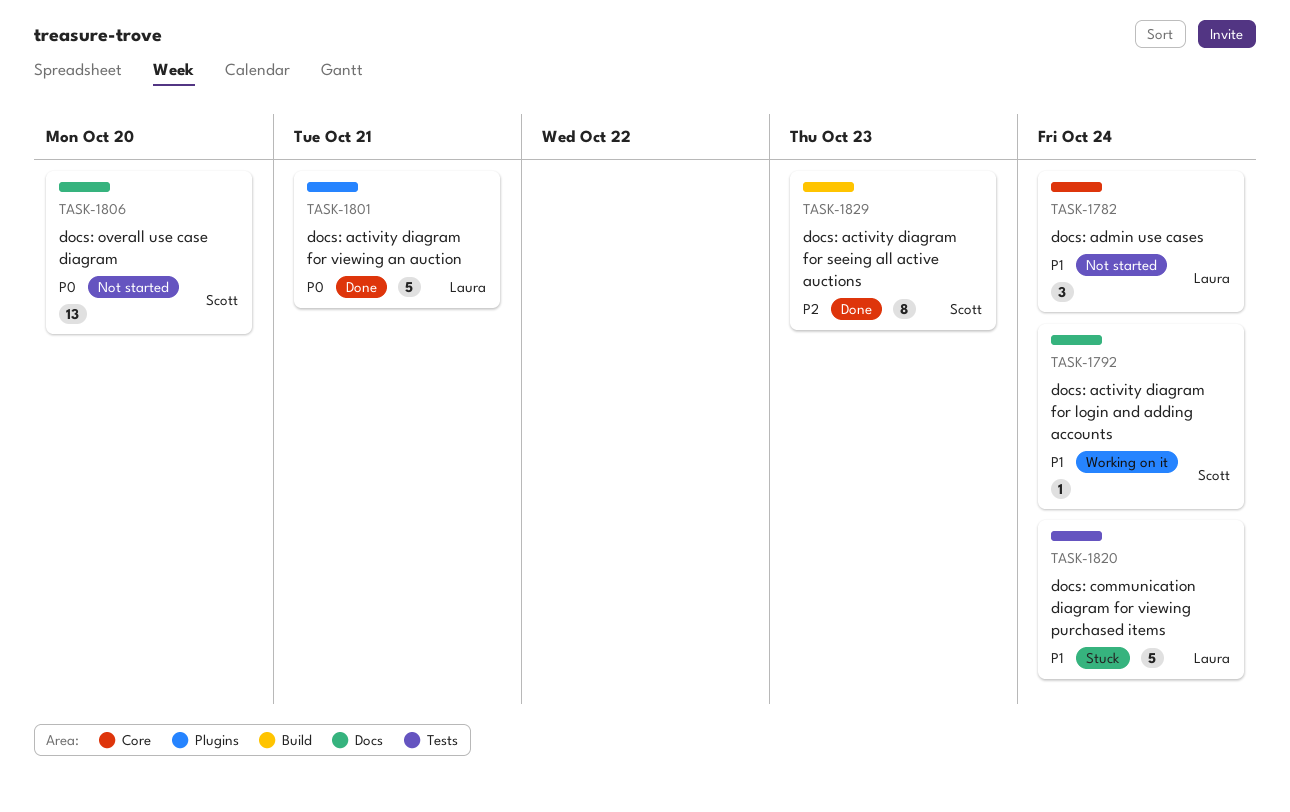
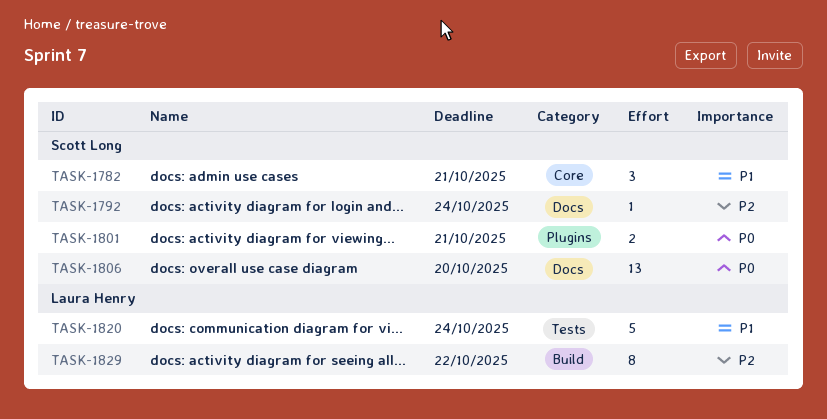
TASK-1782, owner: Laura Henry -> Scott Long
TASK-1782, due: Oct 24 -> Oct 21
TASK-1792, priority: P1 -> P2
TASK-1801, owner: Laura Henry -> Scott Long
TASK-1801, estimate: 5 -> 2
TASK-1829, owner: Scott Long -> Laura Henry
TASK-1829, due: Oct 23 -> Oct 22

